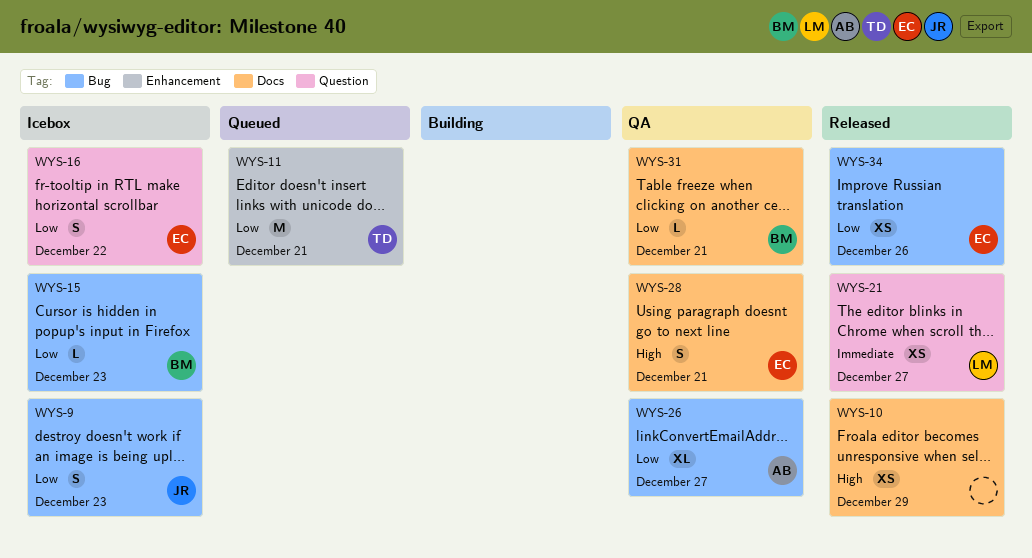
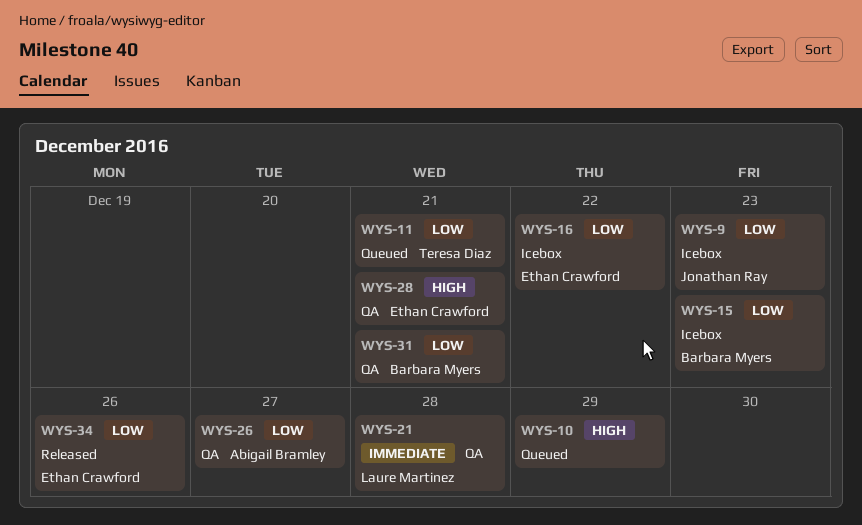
WYS-10, status: Released -> Queued
WYS-21, status: Released -> QA
WYS-21, due: Dec 27 -> Dec 28

